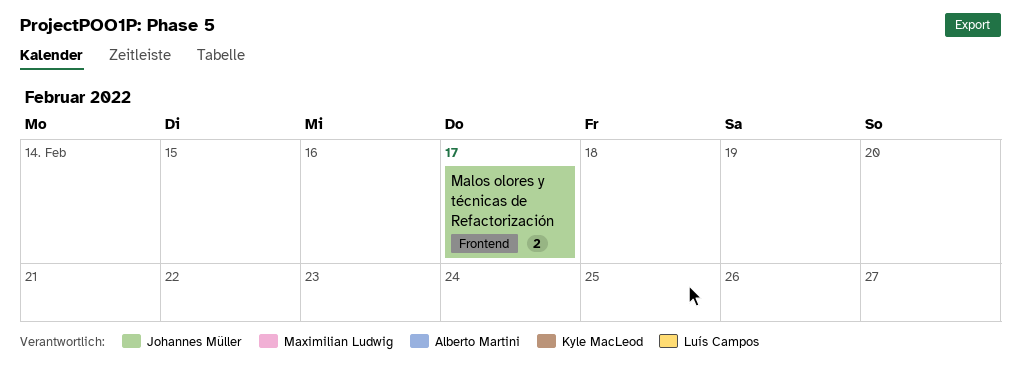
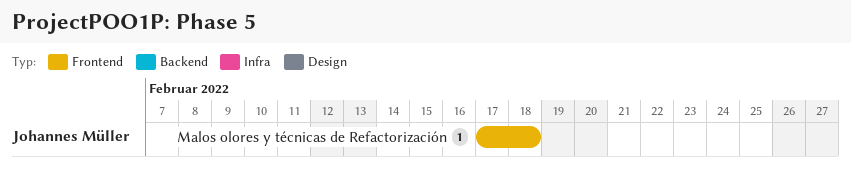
Malos olores y técnicas de Refactorización, estimate: 2 -> 1
Malos olores y técnicas de Refactorización, due: Feb 17 -> Feb 18

